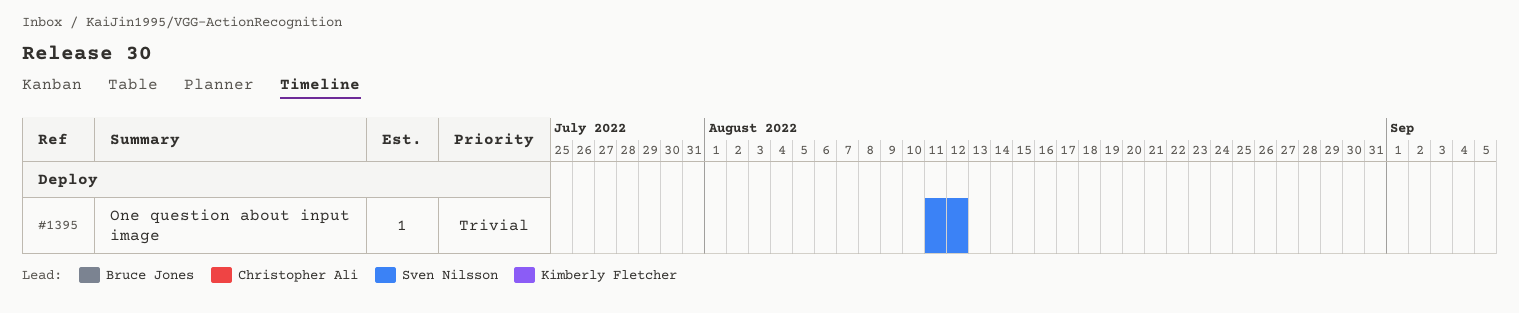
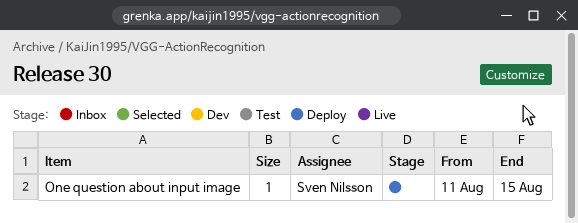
One question about input image, due: Aug 12 -> Aug 15

